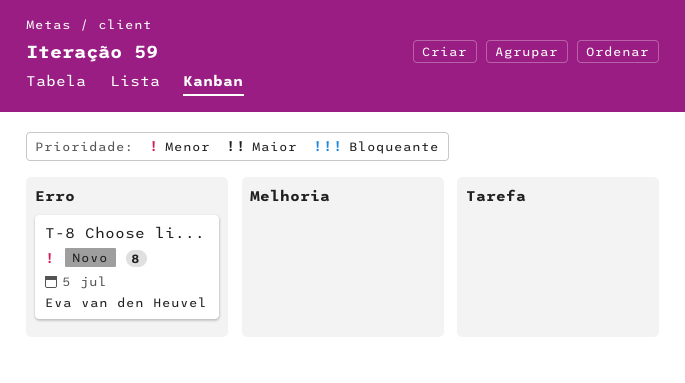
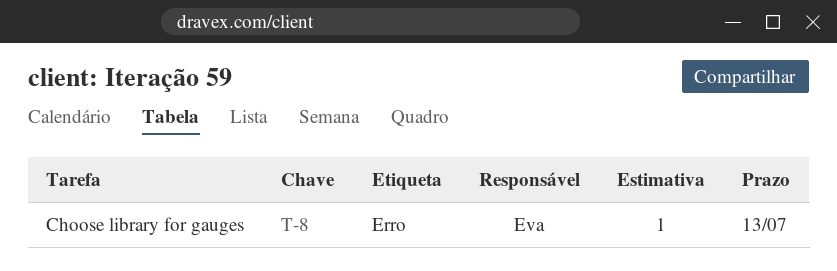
T-8, estimate: 8 -> 1
T-8, due: Jul 5 -> Jul 13

